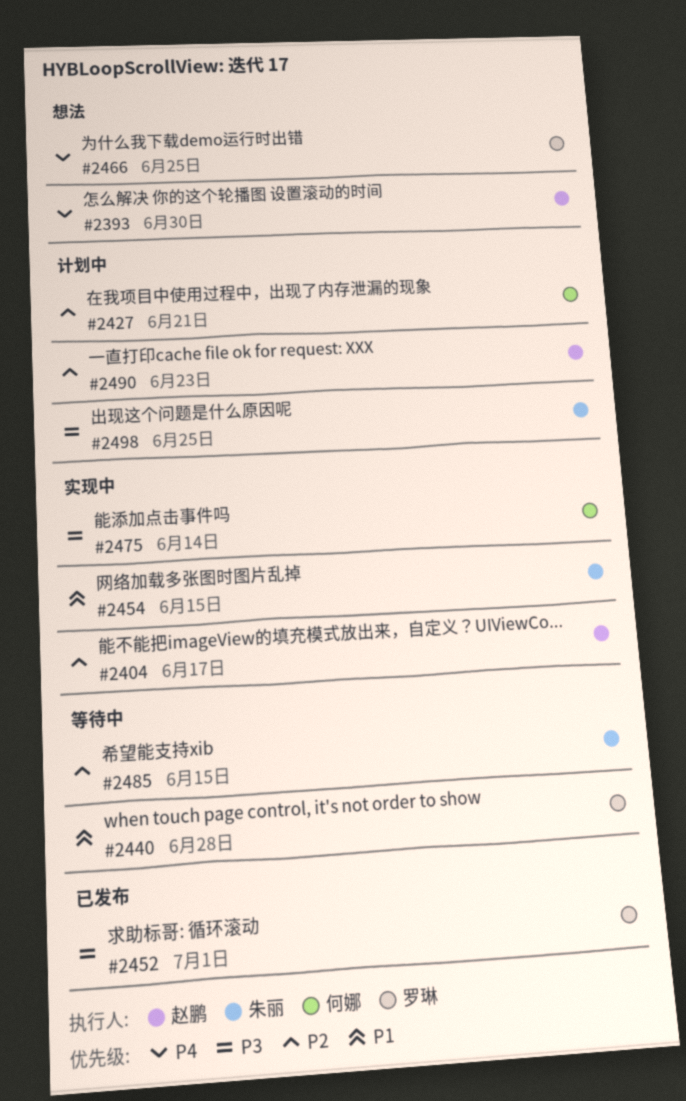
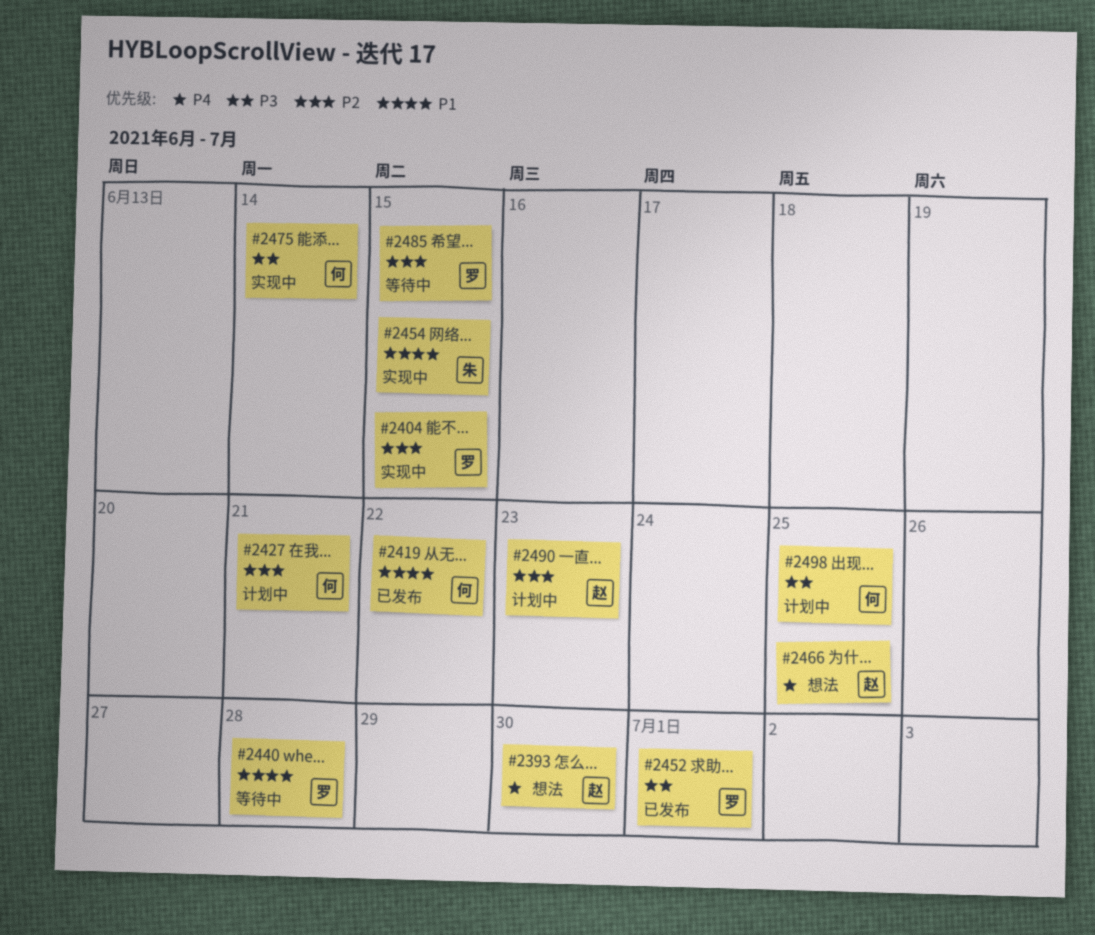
#2404, owner: 赵鹏 -> 罗琳
#2404, due: Jun 17 -> Jun 15
#2419: none -> present
#2466, owner: 罗琳 -> 赵鹏
#2485, owner: 朱丽 -> 罗琳
#2498, owner: 朱丽 -> 何娜

